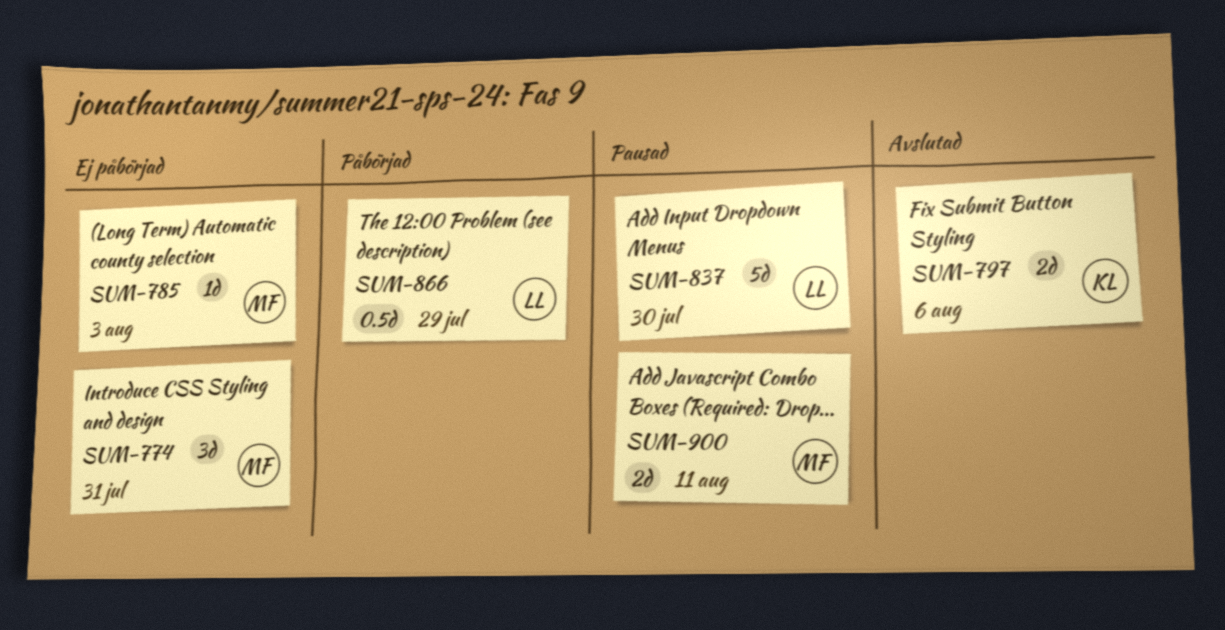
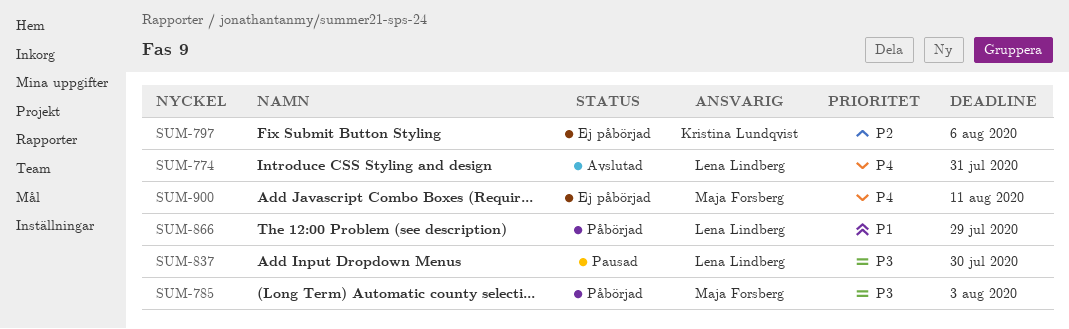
SUM-774, status: Ej påbörjad -> Avslutad
SUM-774, owner: Maja Forsberg -> Lena Lindberg
SUM-785, status: Ej påbörjad -> Påbörjad
SUM-797, status: Avslutad -> Ej påbörjad
SUM-900, status: Pausad -> Ej påbörjad

